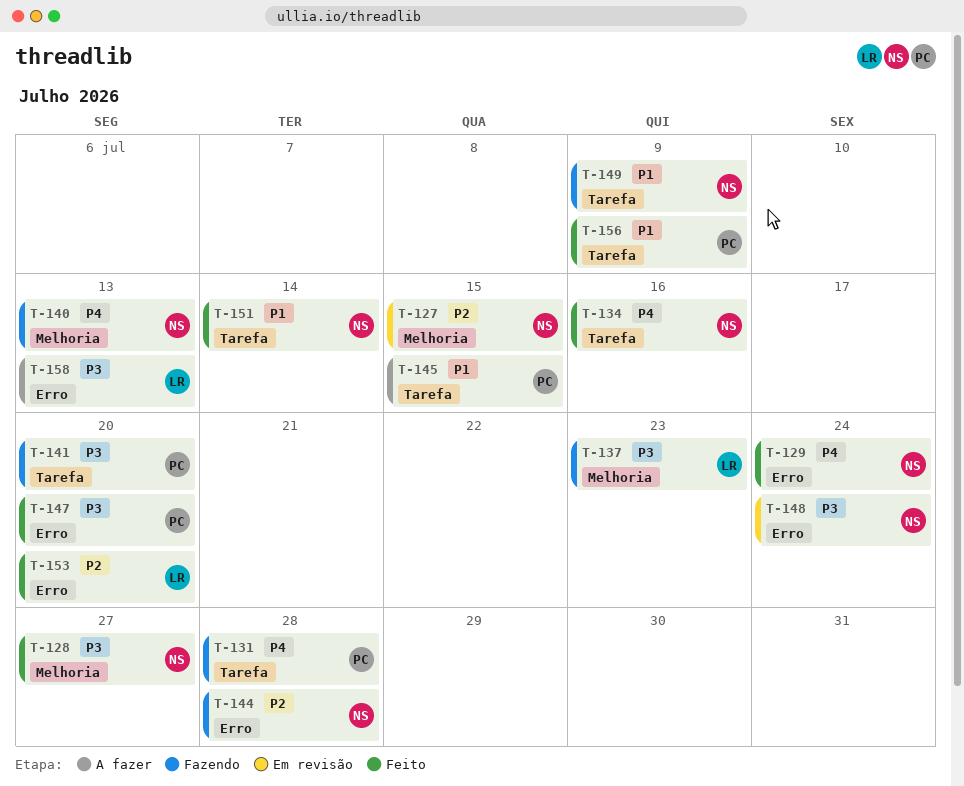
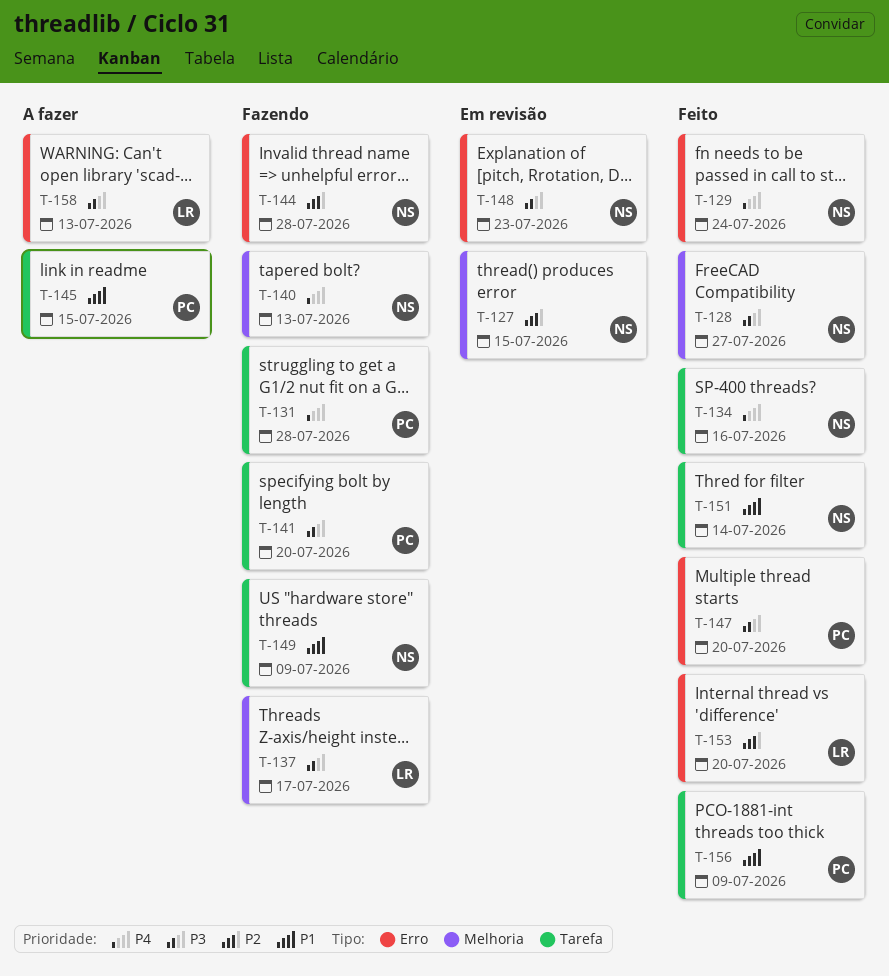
T-137, due: Jul 23 -> Jul 17
T-148, due: Jul 24 -> Jul 23

